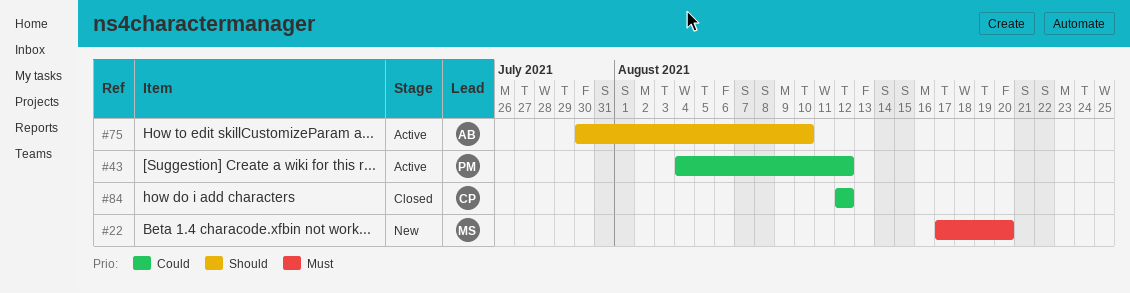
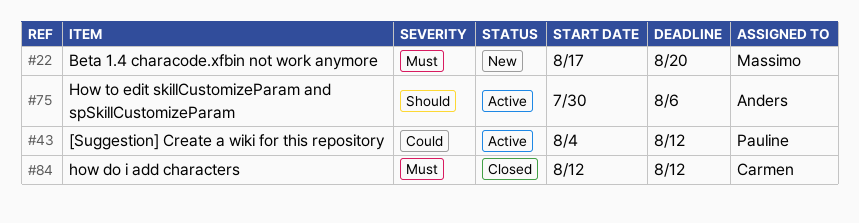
#75, due: Aug 10 -> Aug 6
#84, priority: Could -> Must

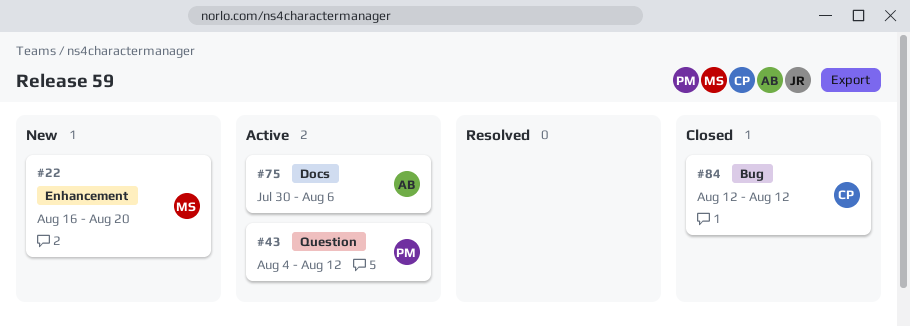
#22, start: Aug 17 -> Aug 16

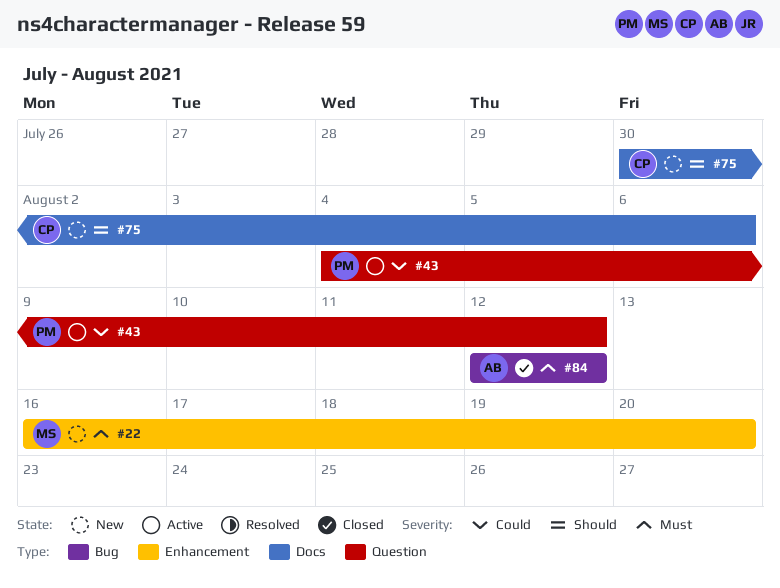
#75, status: Active -> New
#75, owner: AB -> CP
#84, owner: CP -> AB

